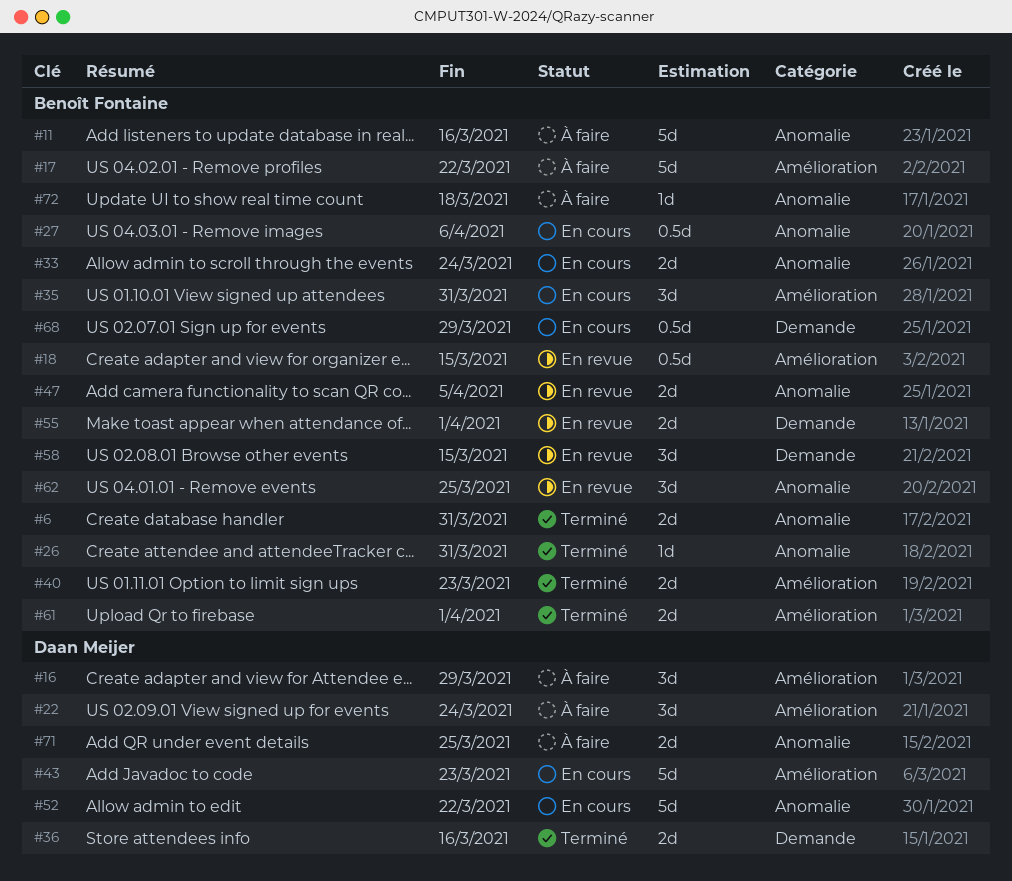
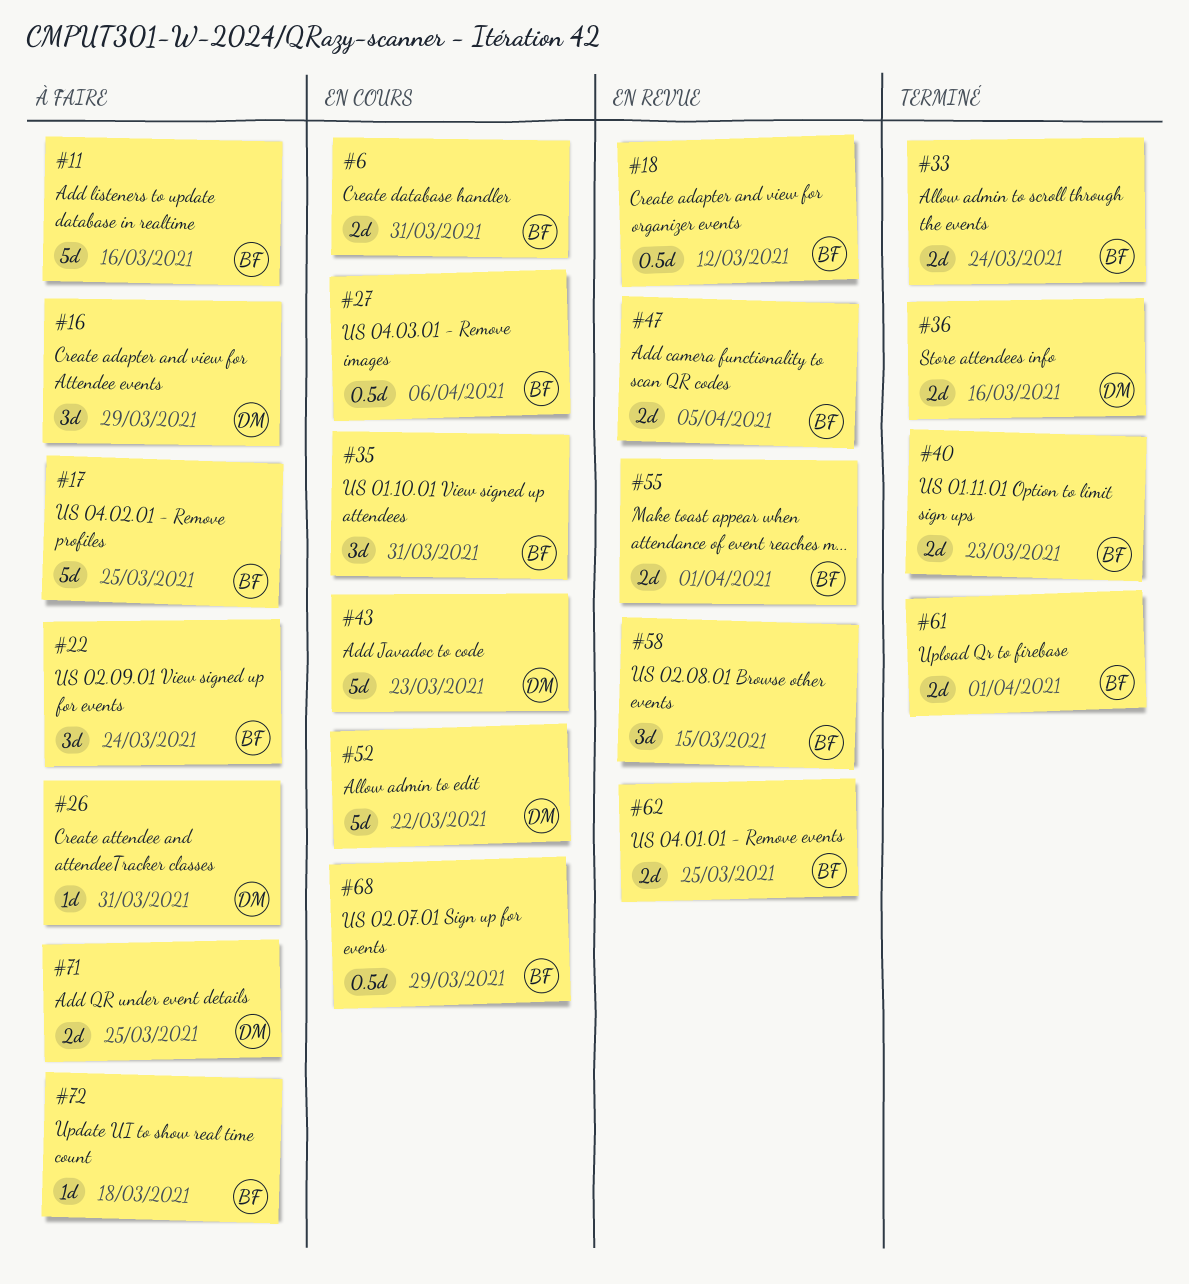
#6, status: Terminé -> En cours
#17, due: Mar 22 -> Mar 25
#18, due: Mar 15 -> Mar 12
#22, owner: Daan Meijer -> Benoît Fontaine
#26, status: Terminé -> À faire
#26, owner: Benoît Fontaine -> Daan Meijer
#33, status: En cours -> Terminé
#62, estimate: 3d -> 2d

